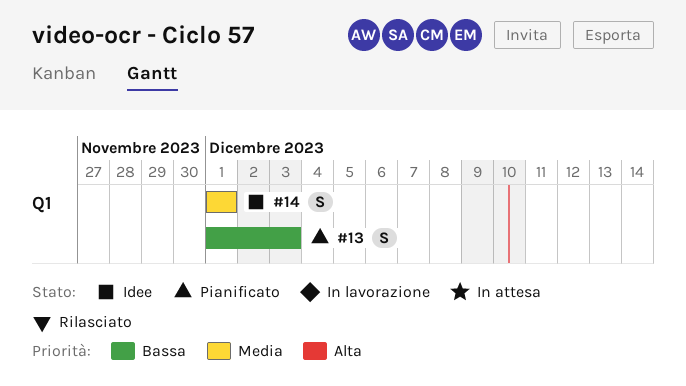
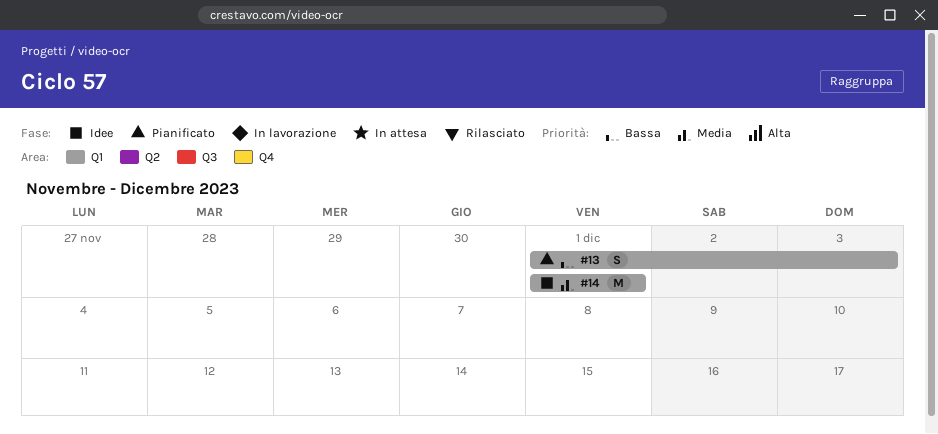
#14, estimate: S -> M

